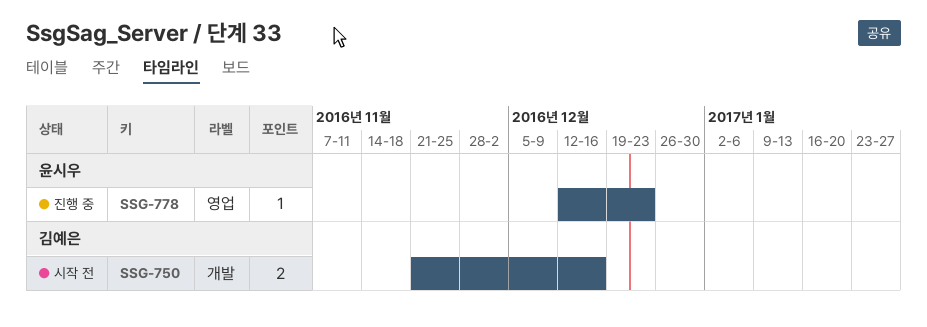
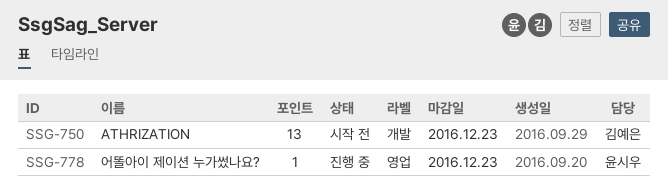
SSG-750, estimate: 2 -> 13
SSG-750, due: Dec 16 -> Dec 23

